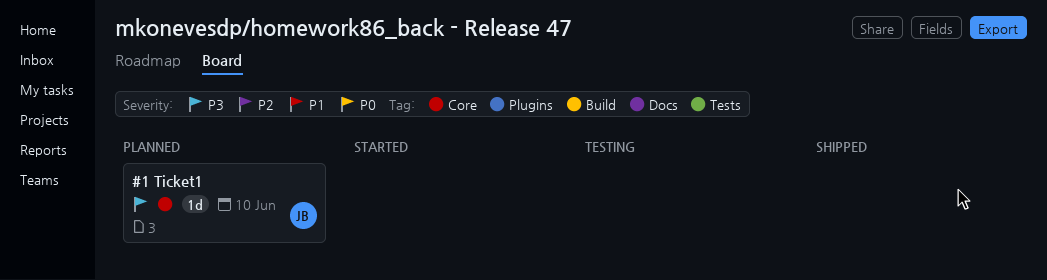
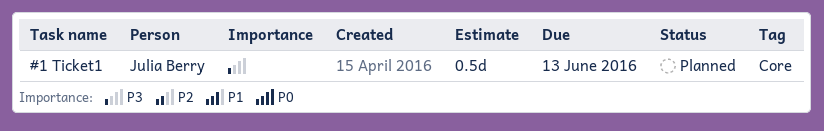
#1 Ticket1, estimate: 1d -> 0.5d
#1 Ticket1, due: Jun 10 -> Jun 13

